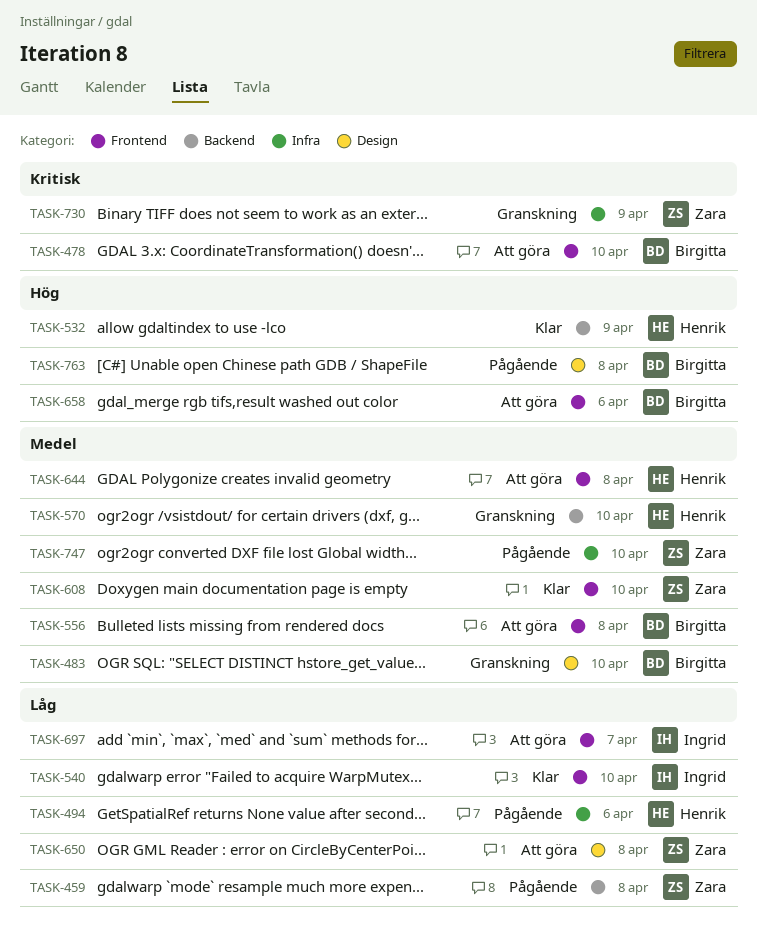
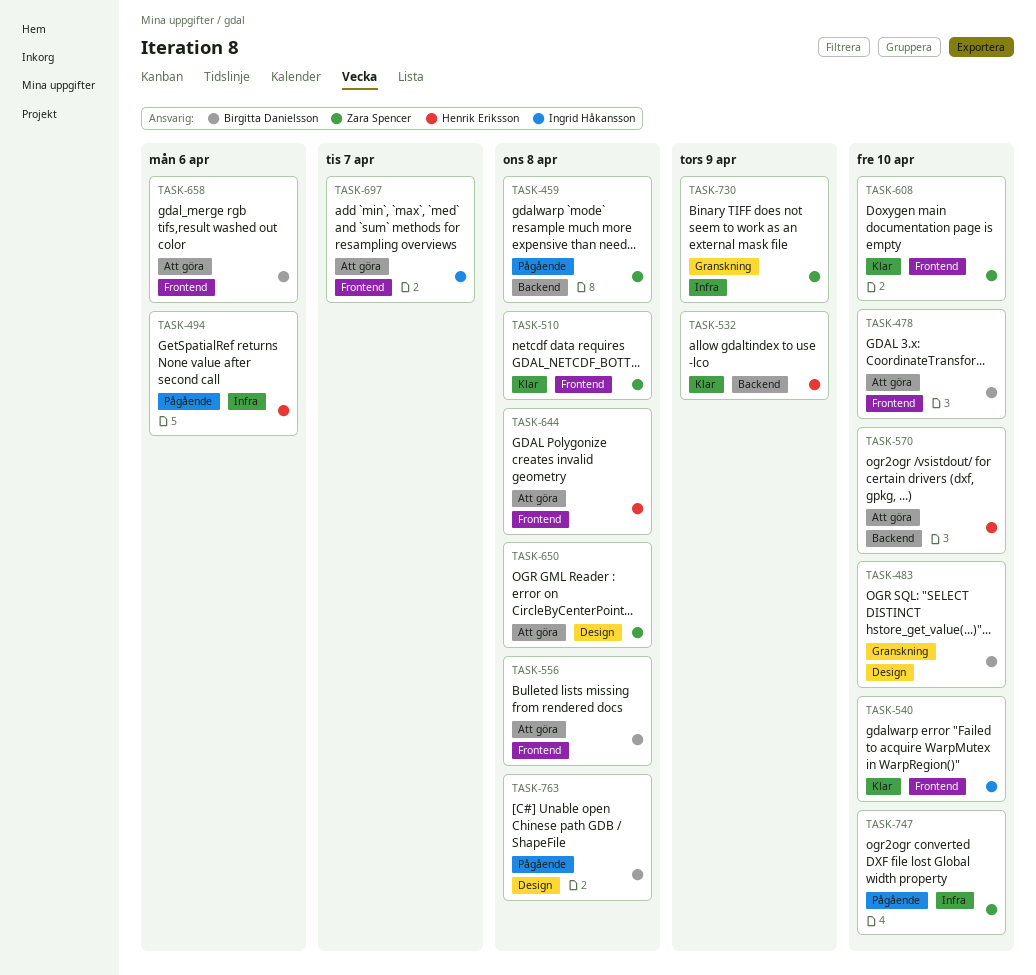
TASK-510: none -> present
TASK-570, status: Granskning -> Att göra

